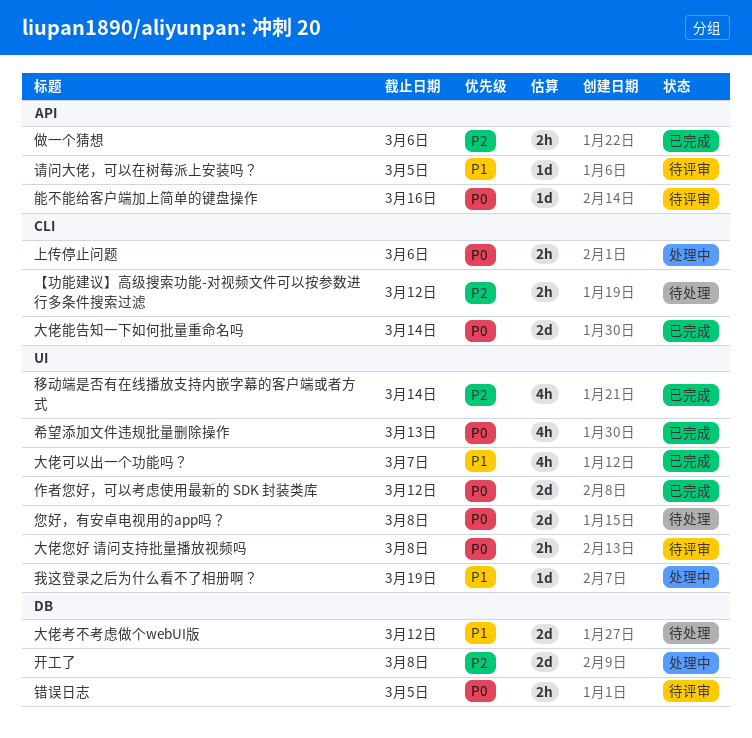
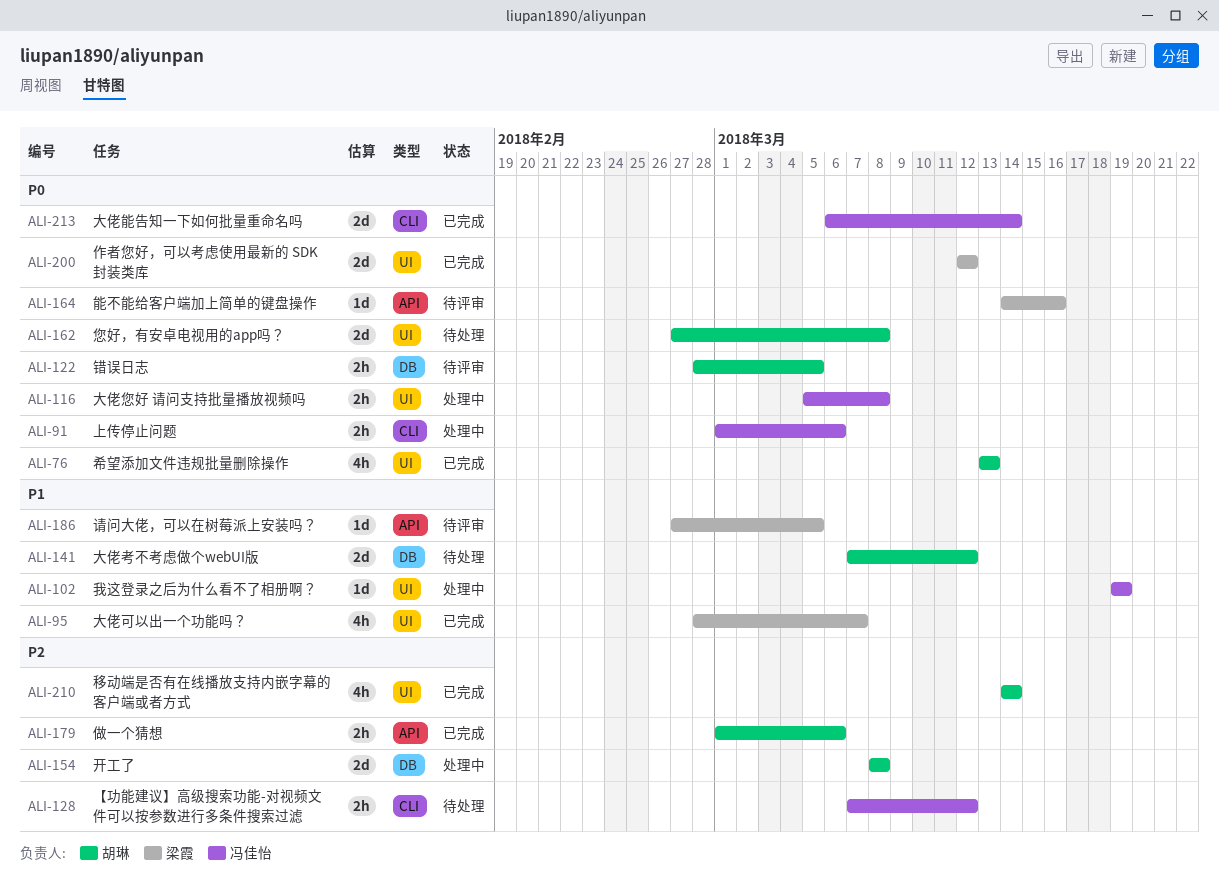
大佬您好 请问支持批量播放视频吗, status: 待评审 -> 处理中

